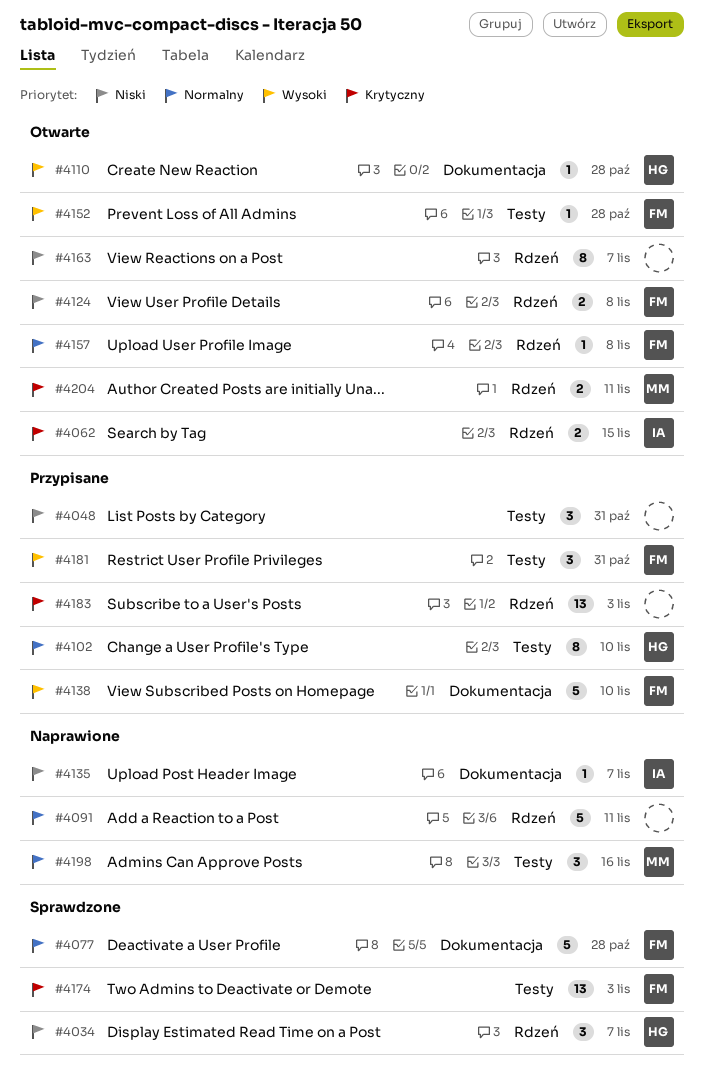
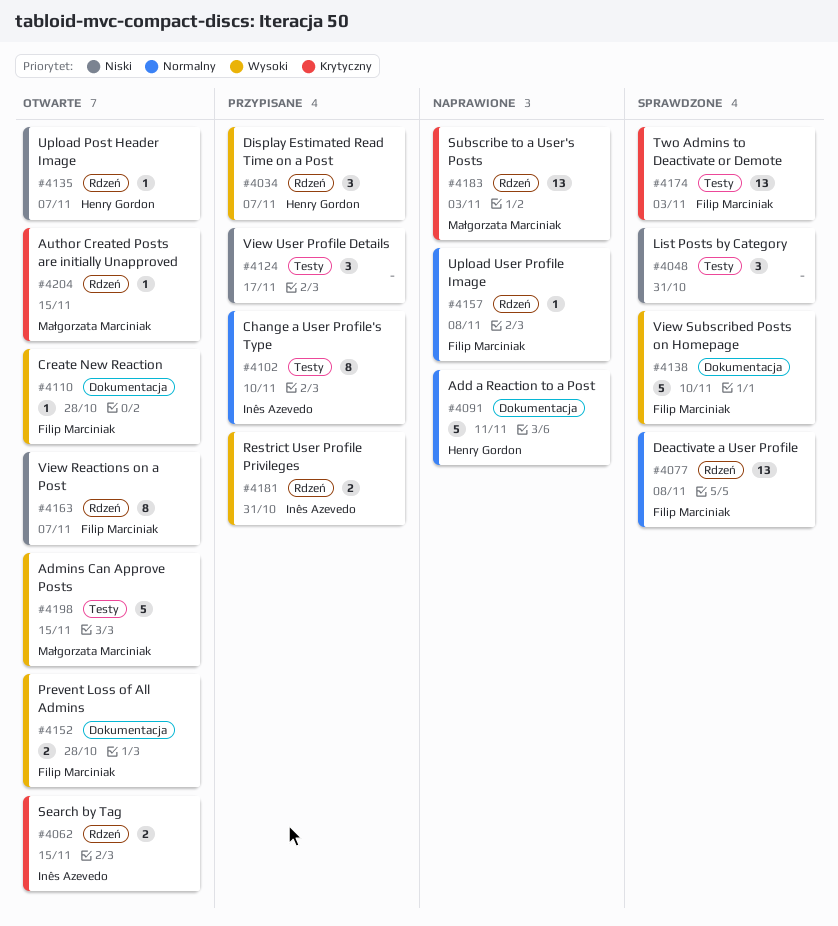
#4034, status: Sprawdzone -> Przypisane
#4034, priority: Niski -> Wysoki
#4048, status: Przypisane -> Sprawdzone
#4077, label: Dokumentacja -> Rdzeń
#4077, estimate: 5 -> 13
#4077, due: Oct 28 -> Nov 8
#4091, owner: none -> Henry Gordon
#4091, label: Rdzeń -> Dokumentacja
#4102, owner: Henry Gordon -> Inês Azevedo
#4110, owner: Henry Gordon -> Filip Marciniak
#4124, status: Otwarte -> Przypisane
#4124, owner: Filip Marciniak -> none
#4124, label: Rdzeń -> Testy
#4124, estimate: 2 -> 3
#4124, due: Nov 8 -> Nov 17
#4135, status: Naprawione -> Otwarte
#4135, owner: Inês Azevedo -> Henry Gordon
#4135, label: Dokumentacja -> Rdzeń
#4138, status: Przypisane -> Sprawdzone
#4152, label: Testy -> Dokumentacja
#4152, estimate: 1 -> 2
#4157, status: Otwarte -> Naprawione
#4163, owner: none -> Filip Marciniak
#4181, owner: Filip Marciniak -> Inês Azevedo
#4181, label: Testy -> Rdzeń
#4181, estimate: 3 -> 2
#4183, status: Przypisane -> Naprawione
#4183, owner: none -> Małgorzata Marciniak
#4198, status: Naprawione -> Otwarte
#4198, priority: Normalny -> Wysoki
#4198, estimate: 3 -> 5
#4198, due: Nov 16 -> Nov 15
#4204, estimate: 2 -> 1
#4204, due: Nov 11 -> Nov 15

